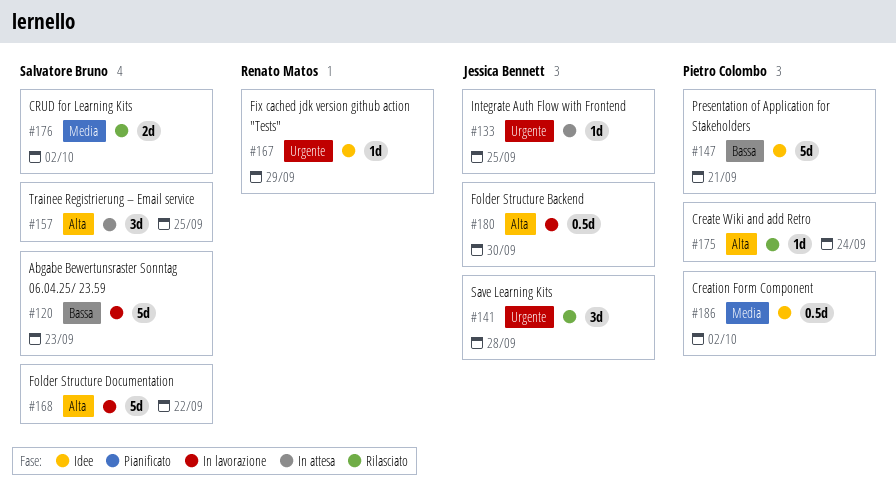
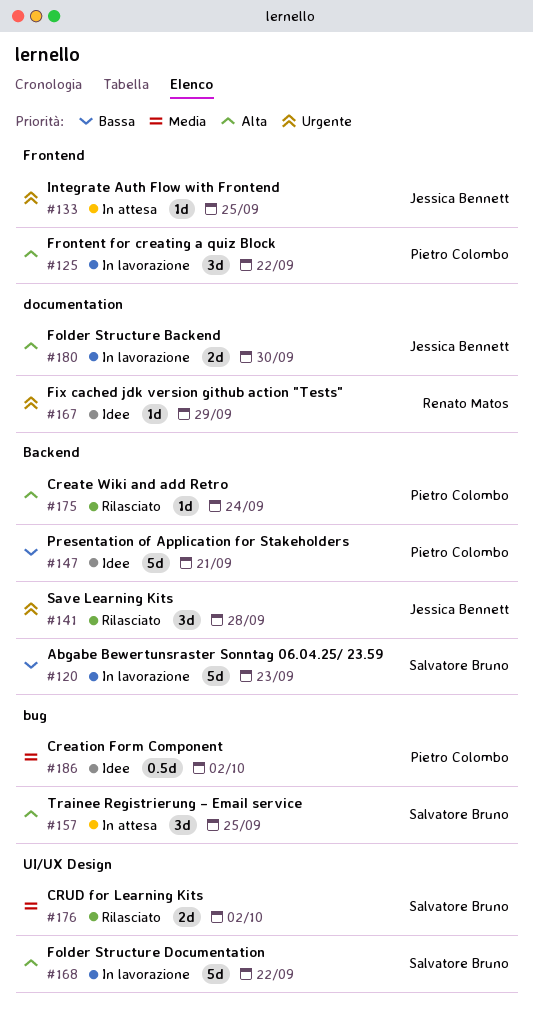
#125: none -> present
#180, estimate: 0.5d -> 2d

